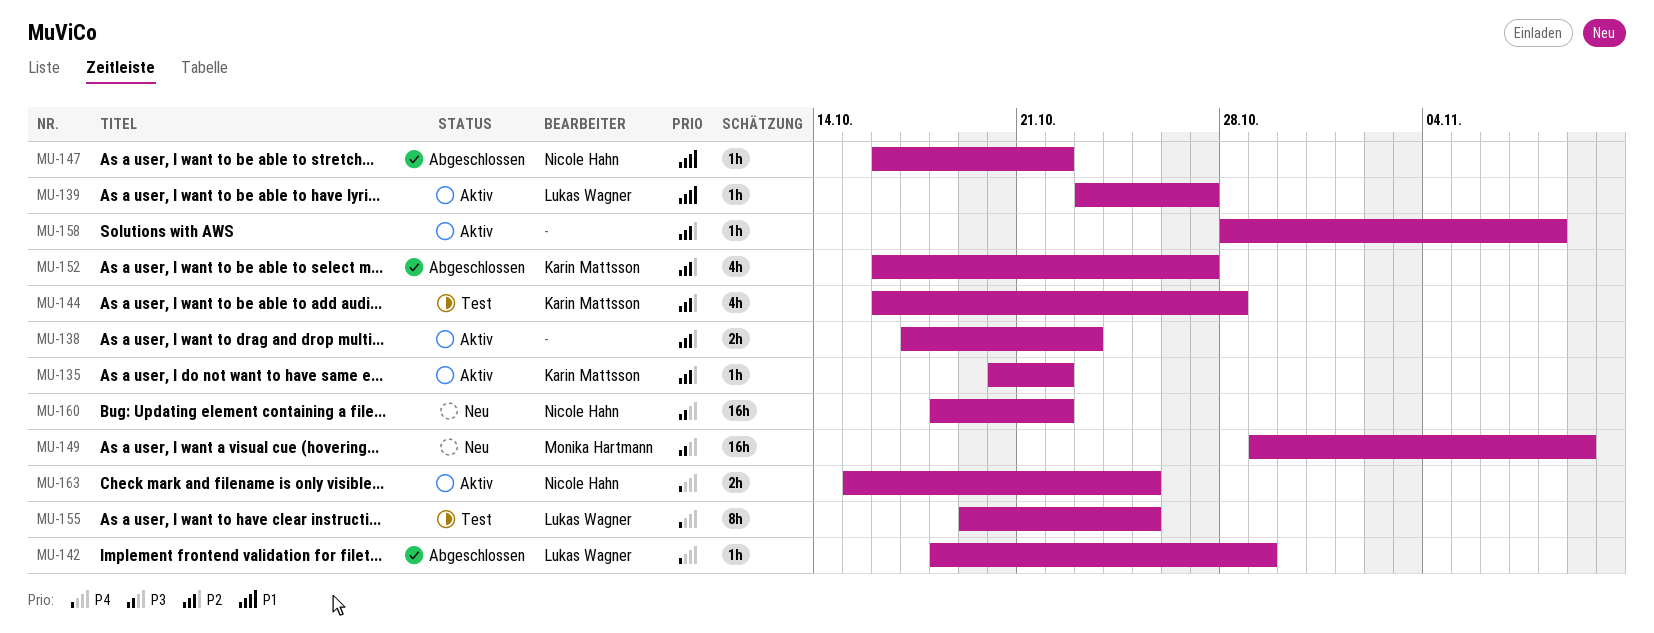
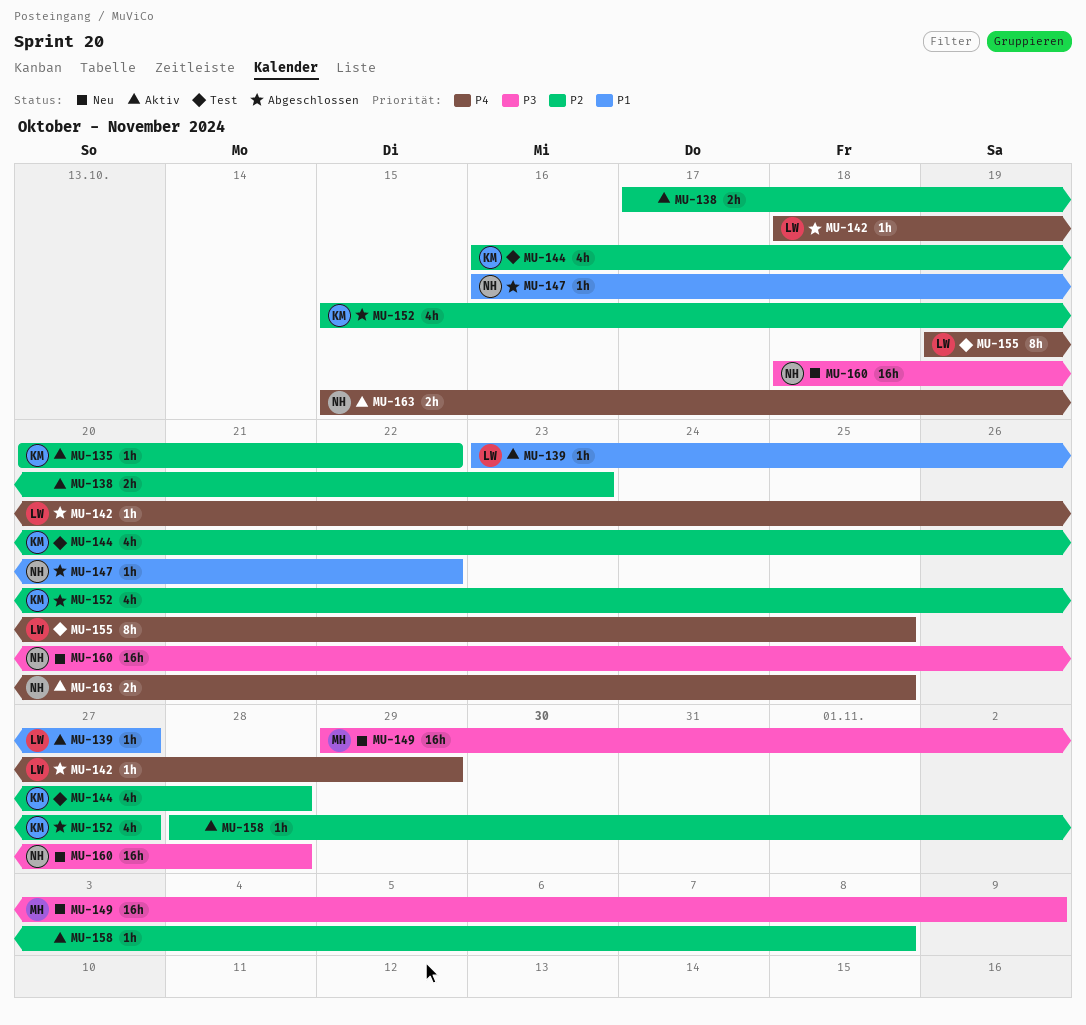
MU-152, start: Oct 16 -> Oct 15
MU-160, due: Oct 22 -> Oct 28

